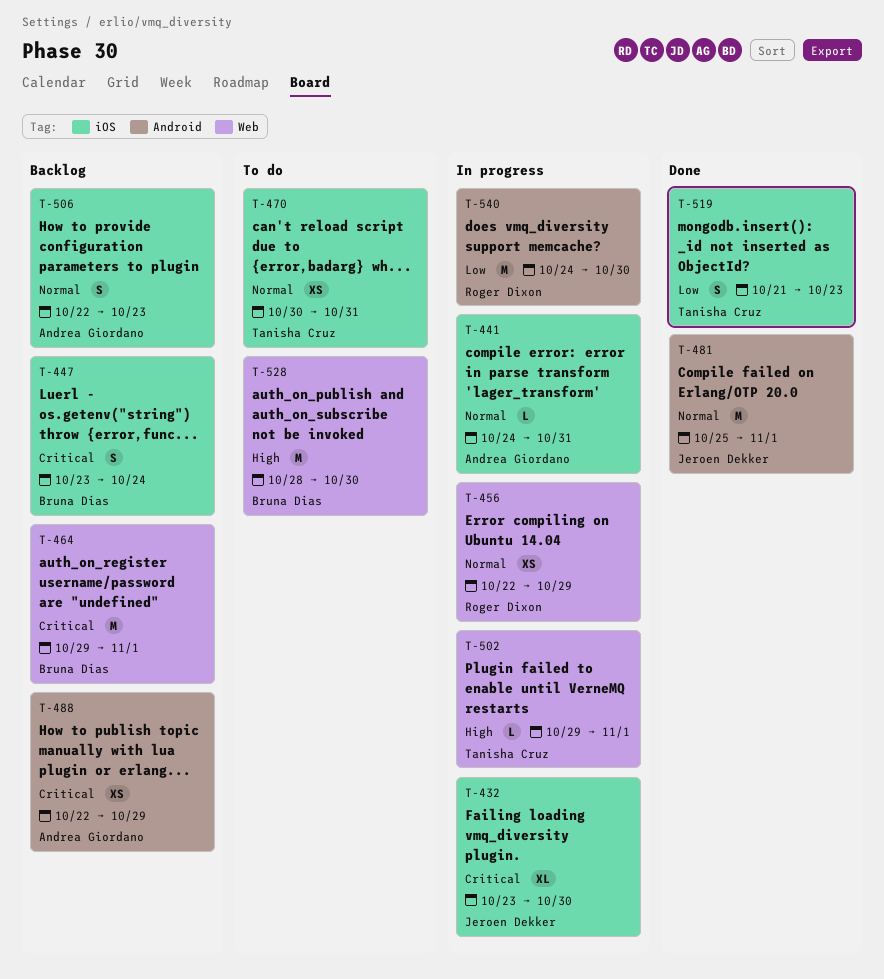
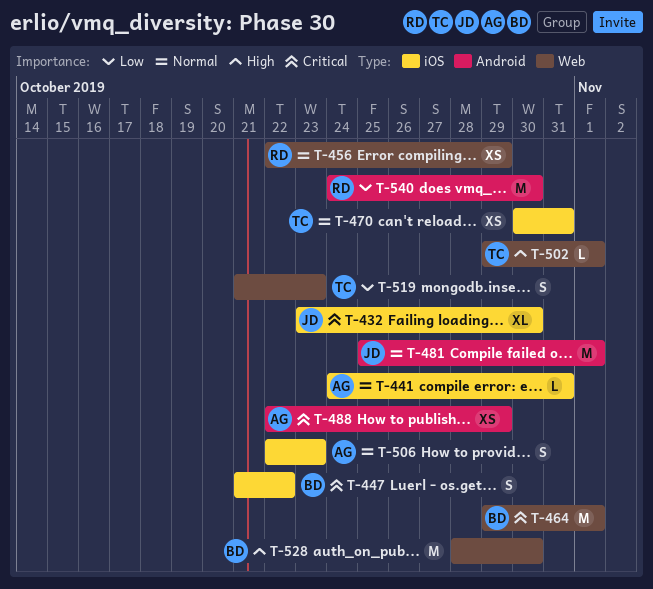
T-447, start: Oct 23 -> Oct 21
T-447, due: Oct 24 -> Oct 22
T-519, label: iOS -> Web

